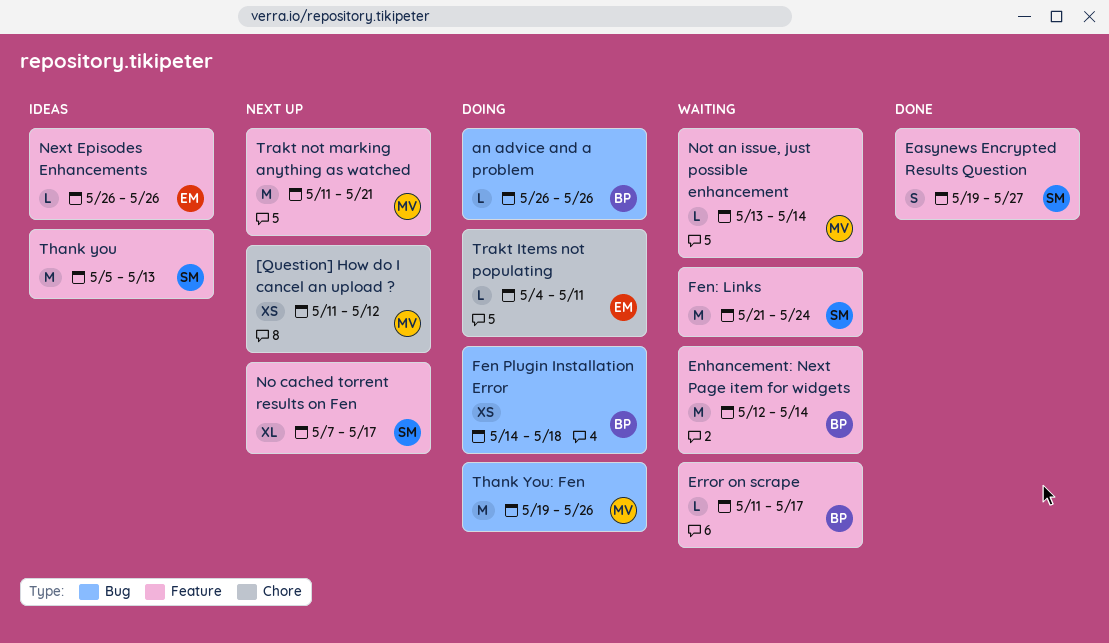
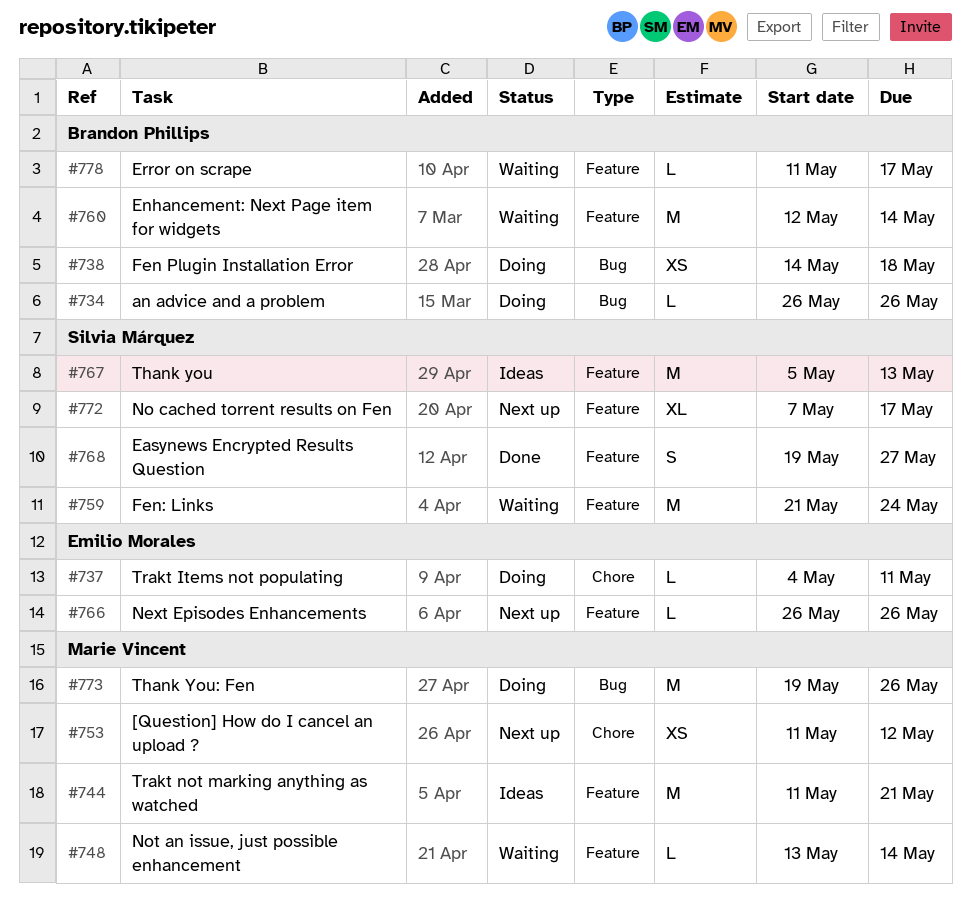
Next Episodes Enhancements, status: Ideas -> Next up
Trakt not marking anything as watched, status: Next up -> Ideas

